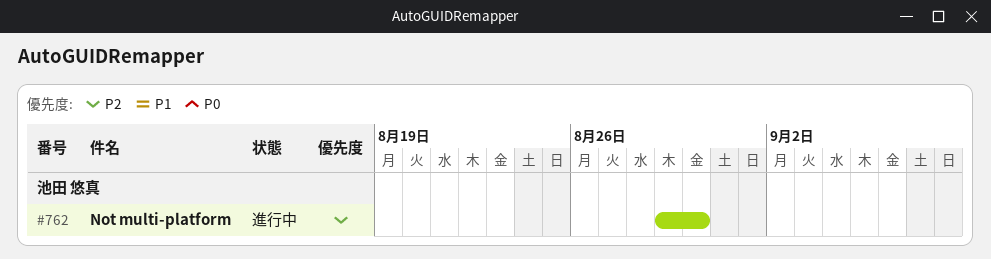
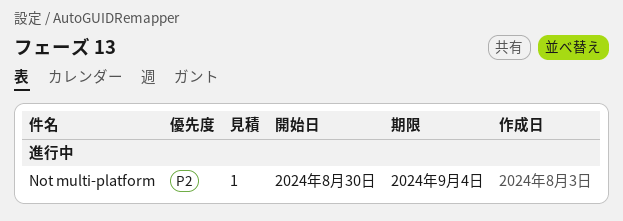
Not multi-platform, start: Aug 29 -> Aug 30
Not multi-platform, due: Aug 30 -> Sep 4

